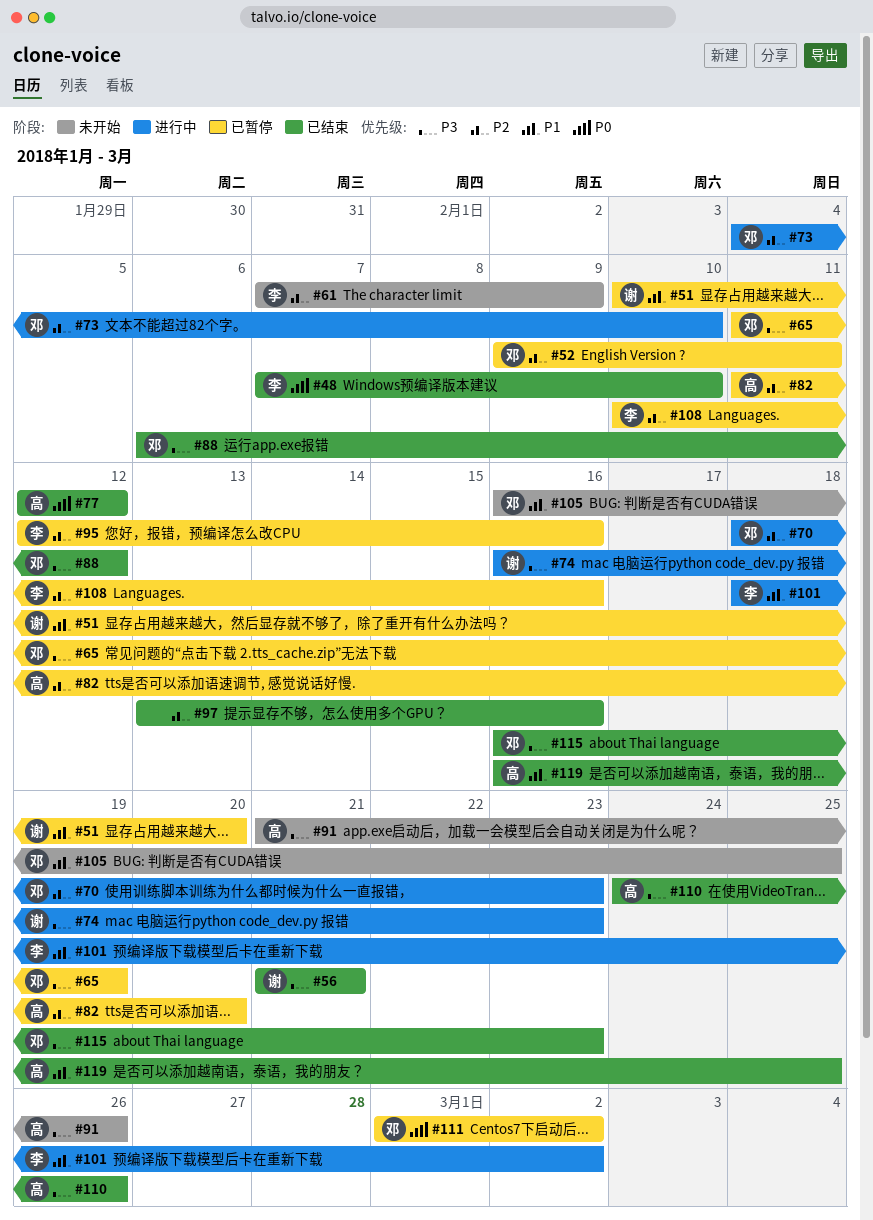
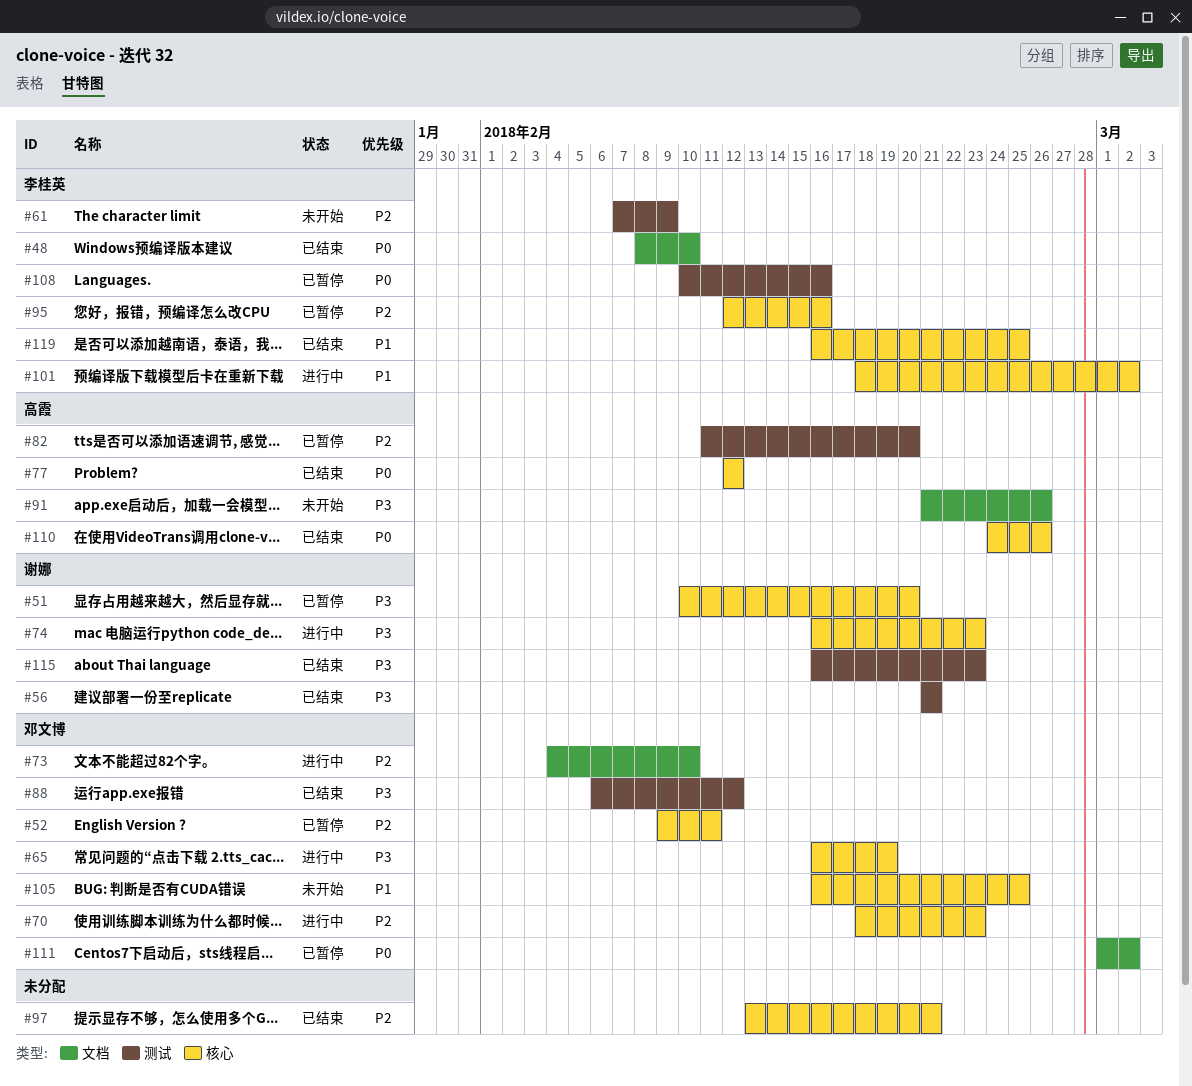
#48, start: Feb 7 -> Feb 8
#51, priority: P1 -> P3
#65, status: 已暂停 -> 进行中
#65, start: Feb 11 -> Feb 16
#97, due: Feb 16 -> Feb 21
#108, priority: P2 -> P0
#110, priority: P3 -> P0
#115, owner: 邓文博 -> 谢娜
#119, owner: 高霞 -> 李桂英

